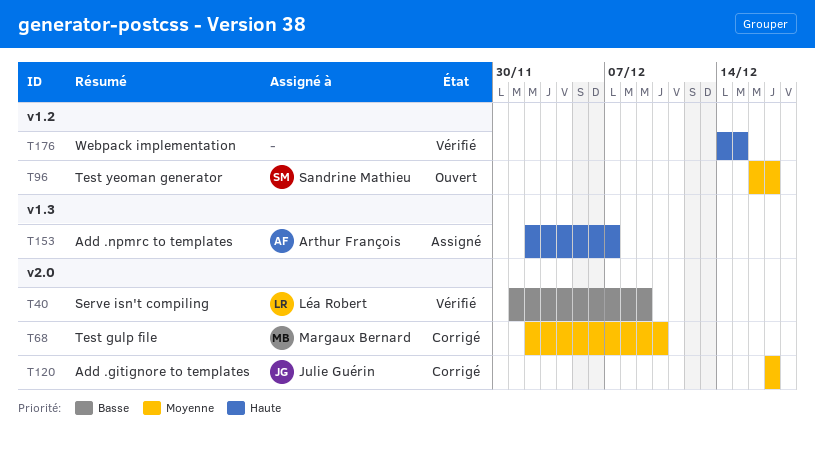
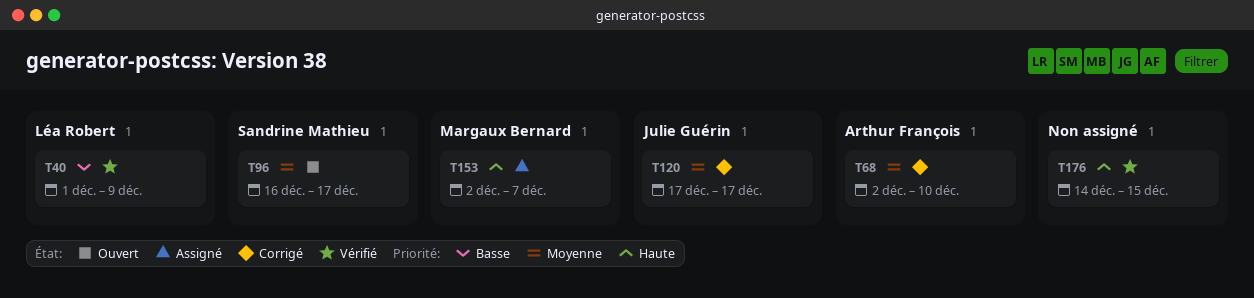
T68, owner: Margaux Bernard -> Arthur François
T153, owner: Arthur François -> Margaux Bernard

